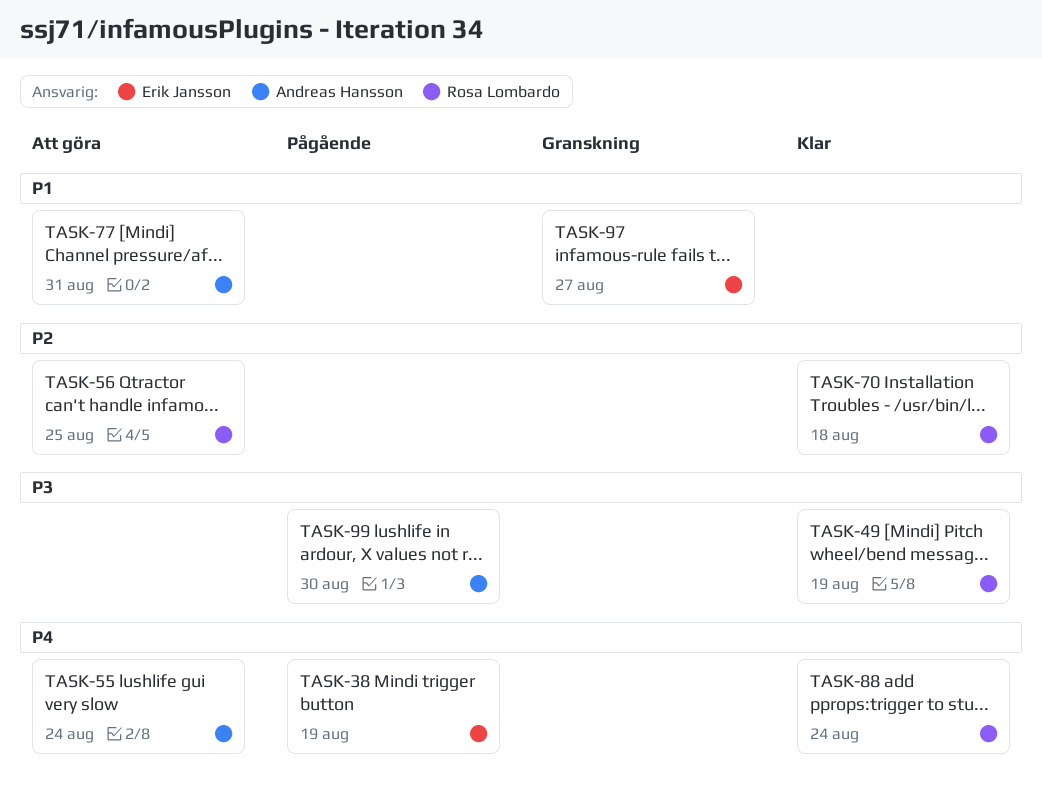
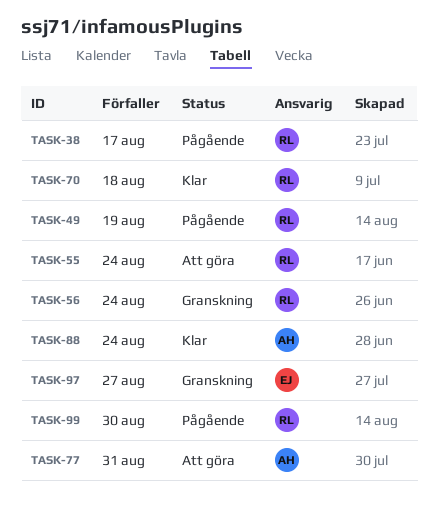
TASK-38, owner: Erik Jansson -> Rosa Lombardo
TASK-38, due: Aug 19 -> Aug 17
TASK-49, status: Klar -> Pågående
TASK-55, owner: Andreas Hansson -> Rosa Lombardo
TASK-56, status: Att göra -> Granskning
TASK-56, due: Aug 25 -> Aug 24
TASK-88, owner: Rosa Lombardo -> Andreas Hansson
TASK-99, owner: Andreas Hansson -> Rosa Lombardo

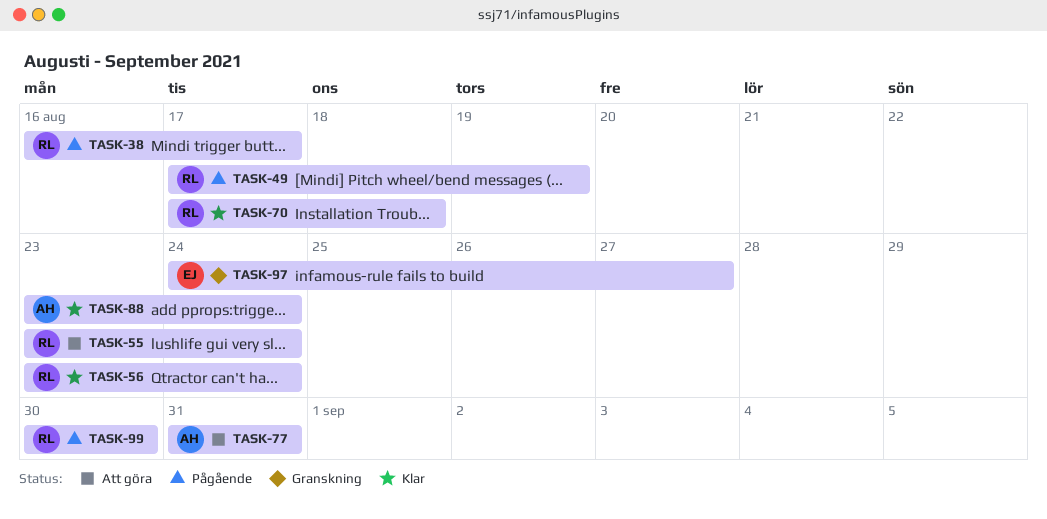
TASK-56, status: Granskning -> Klar

